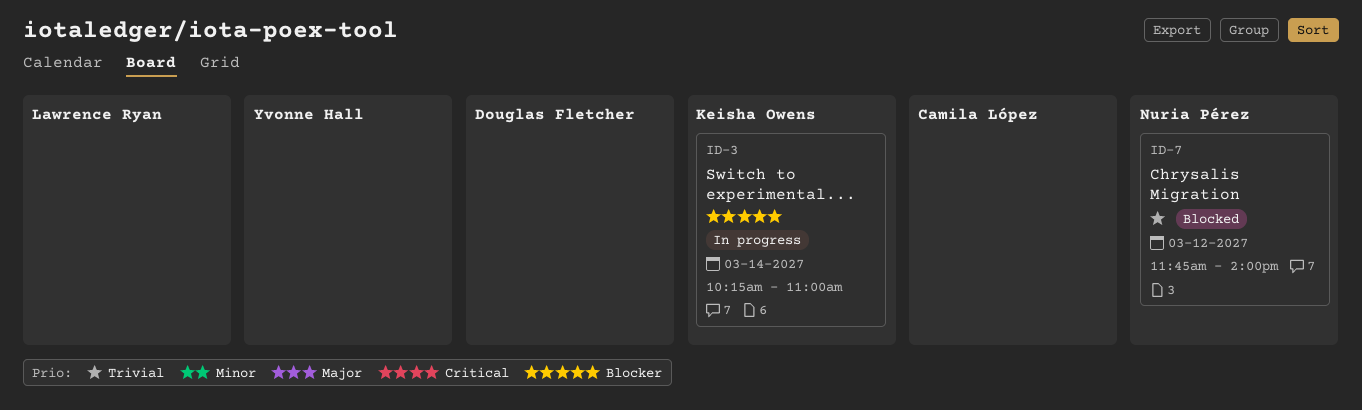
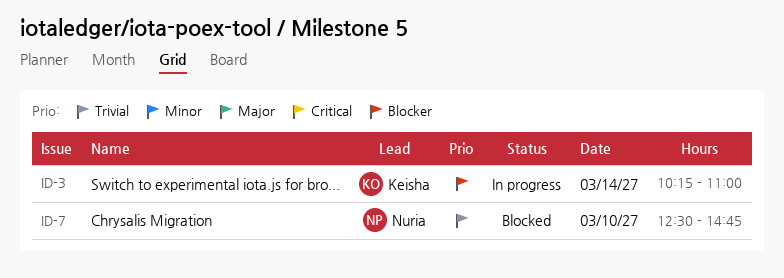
ID-7, day: Mar 12 -> Mar 10
ID-7, begins: 11:45 -> 12:30
ID-7, ends: 14:00 -> 14:45

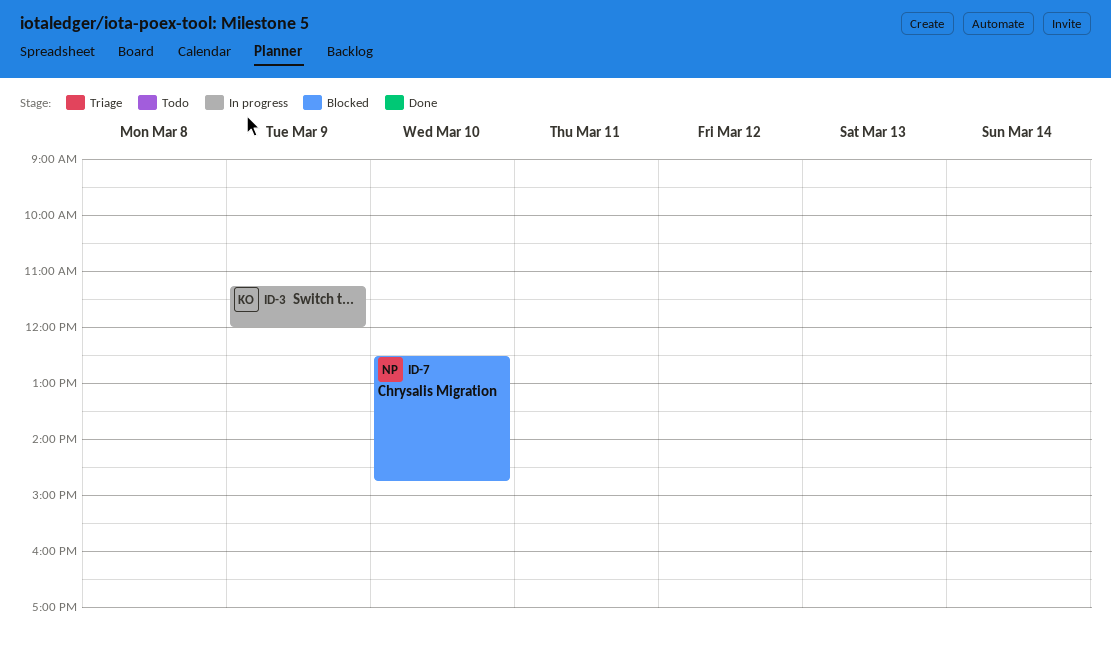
ID-3, day: Mar 14 -> Mar 9
ID-3, begins: 10:15 -> 11:15
ID-3, ends: 11:00 -> 12:00

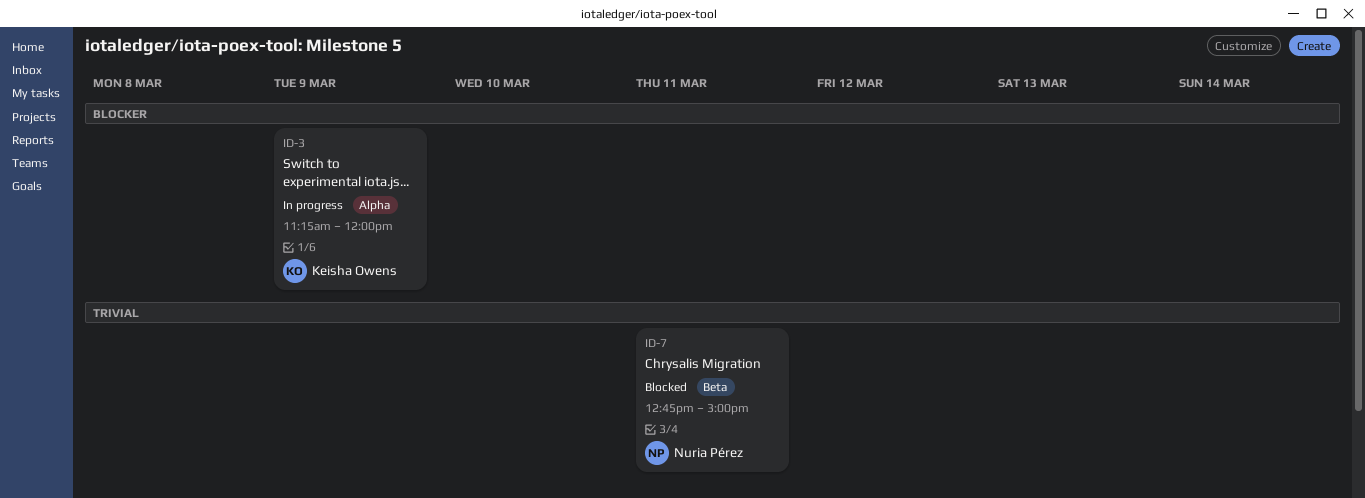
ID-7, day: Mar 10 -> Mar 11
ID-7, begins: 12:30 -> 12:45
ID-7, ends: 14:45 -> 15:00

